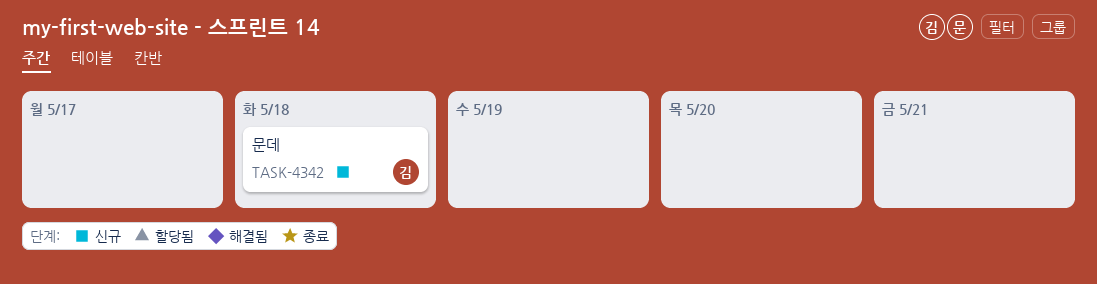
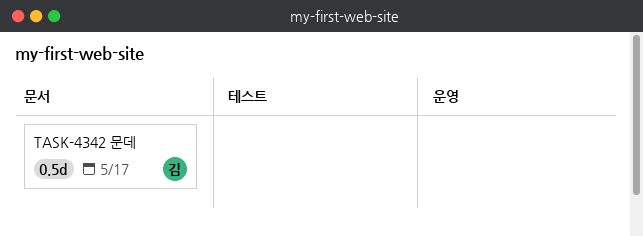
TASK-4342, due: May 18 -> May 17

